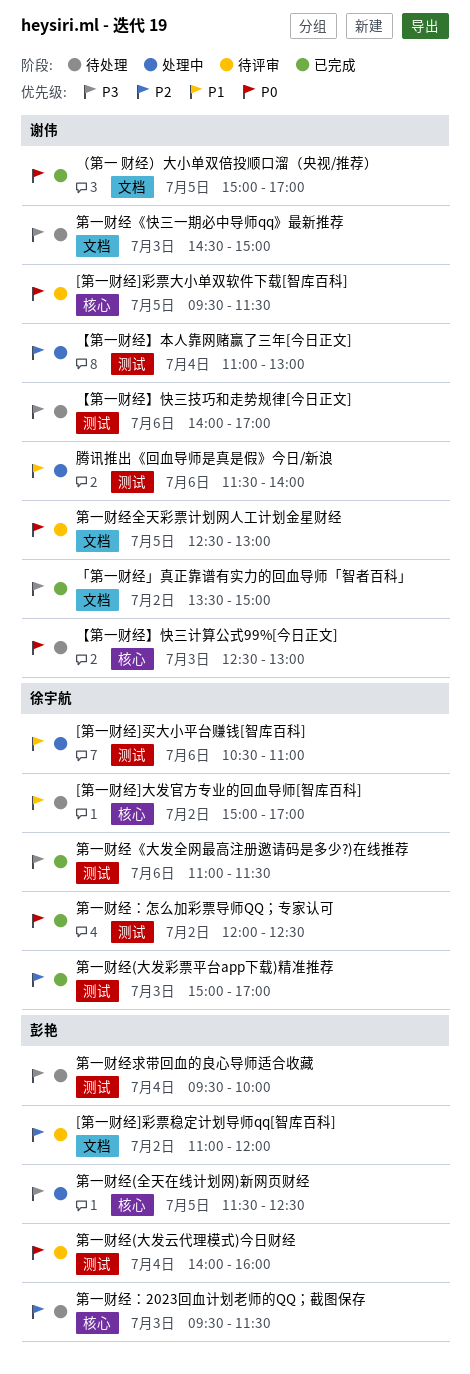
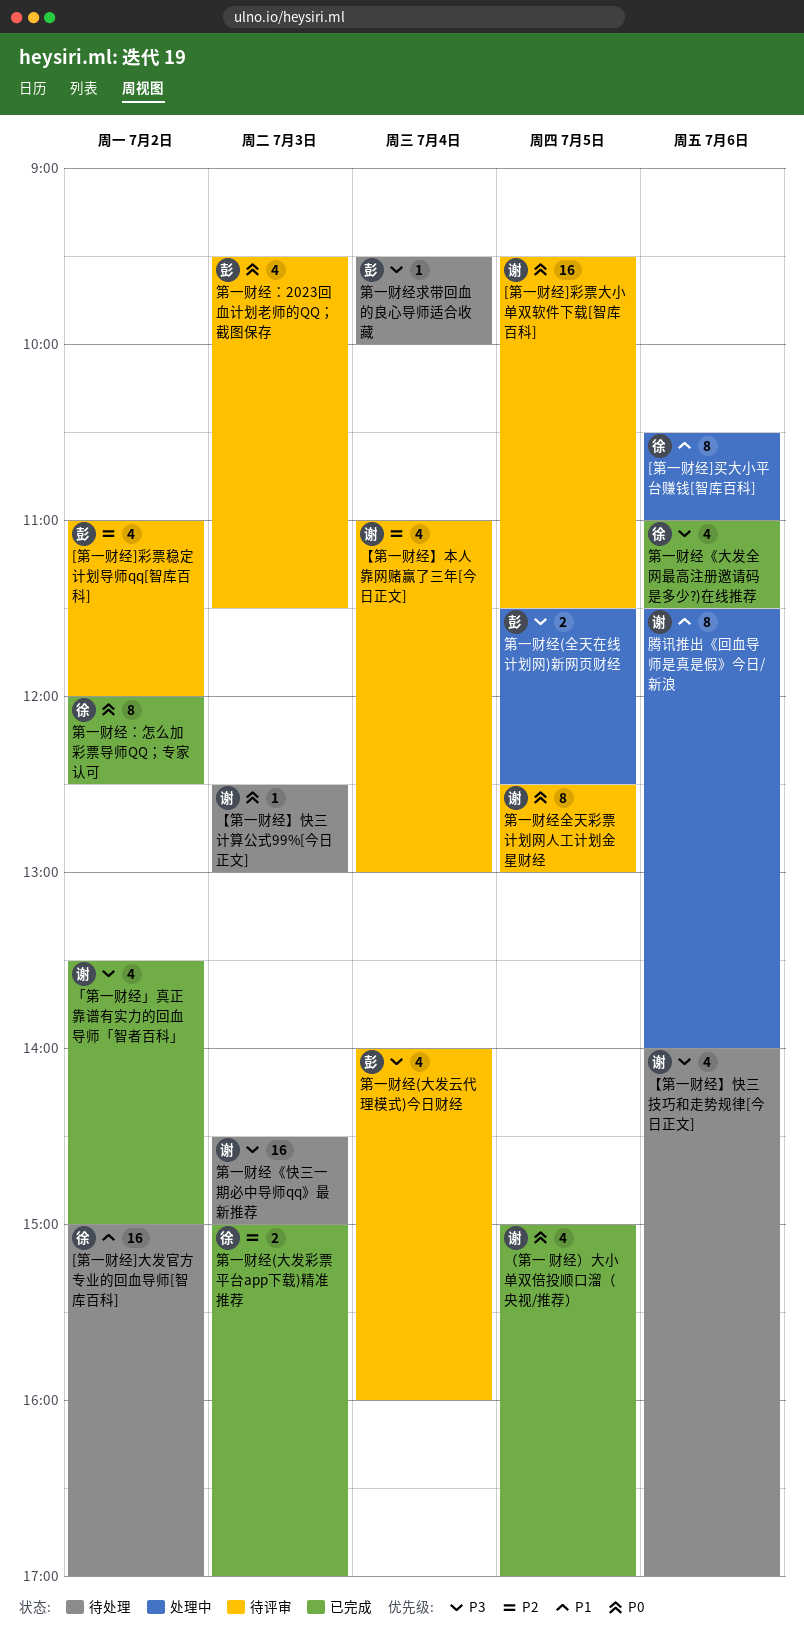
【第一财经】本人靠网赌赢了三年[今日正文], status: 处理中 -> 待评审
第一财经(大发云代理模式)今日财经, priority: P0 -> P3
第一财经：2023回血计划老师的QQ；截图保存, status: 待处理 -> 待评审
第一财经：2023回血计划老师的QQ；截图保存, priority: P2 -> P0

